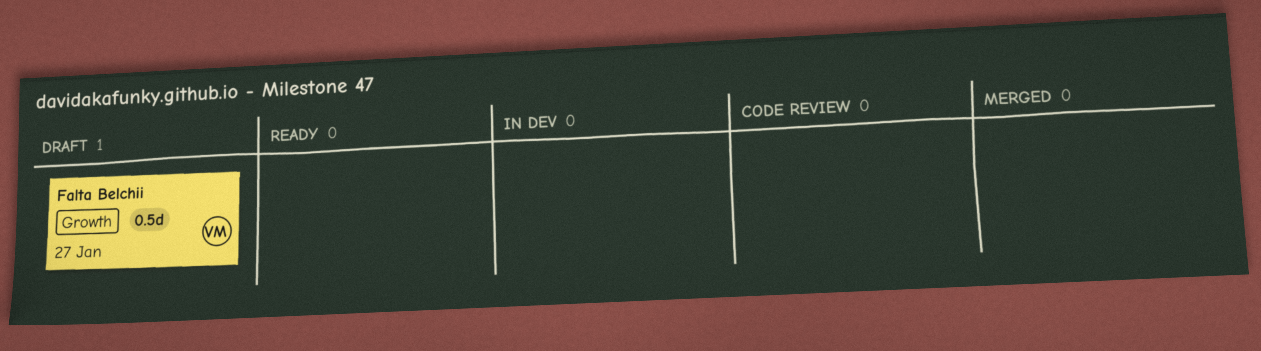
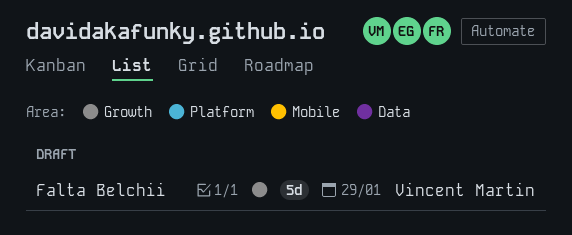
Falta Belchii, estimate: 0.5d -> 5d
Falta Belchii, due: Jan 27 -> Jan 29

